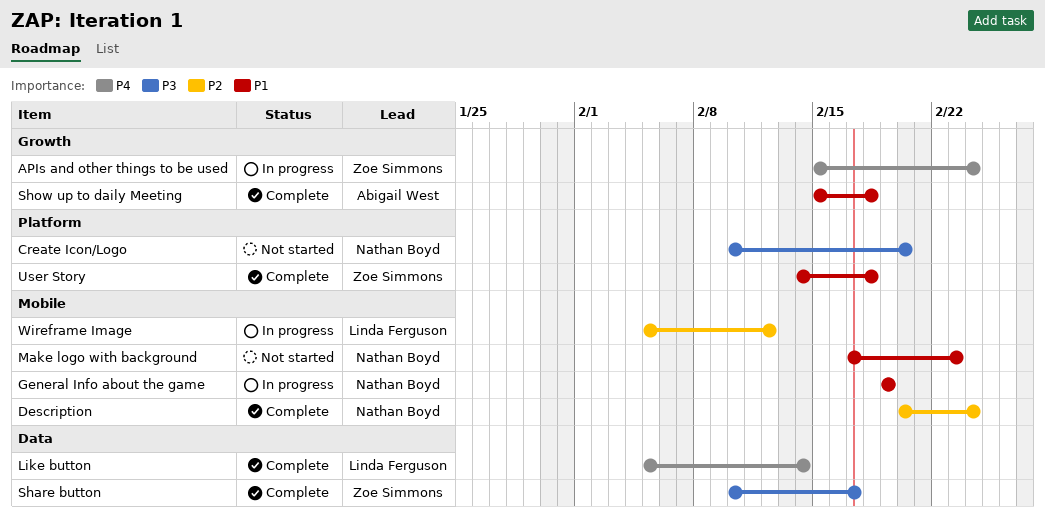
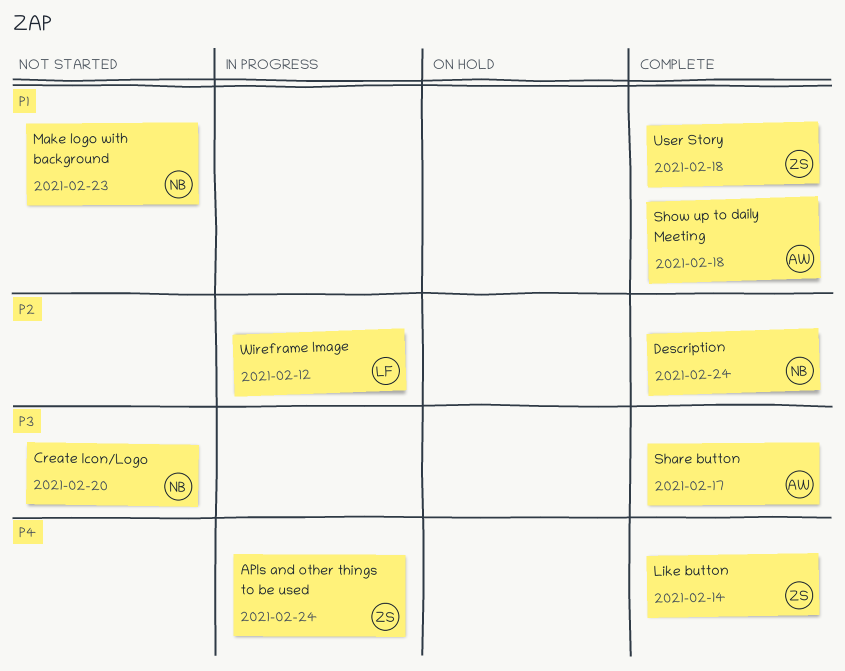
General Info about the game: present -> none
Like button, owner: Linda Ferguson -> Zoe Simmons
Share button, owner: Zoe Simmons -> Abigail West

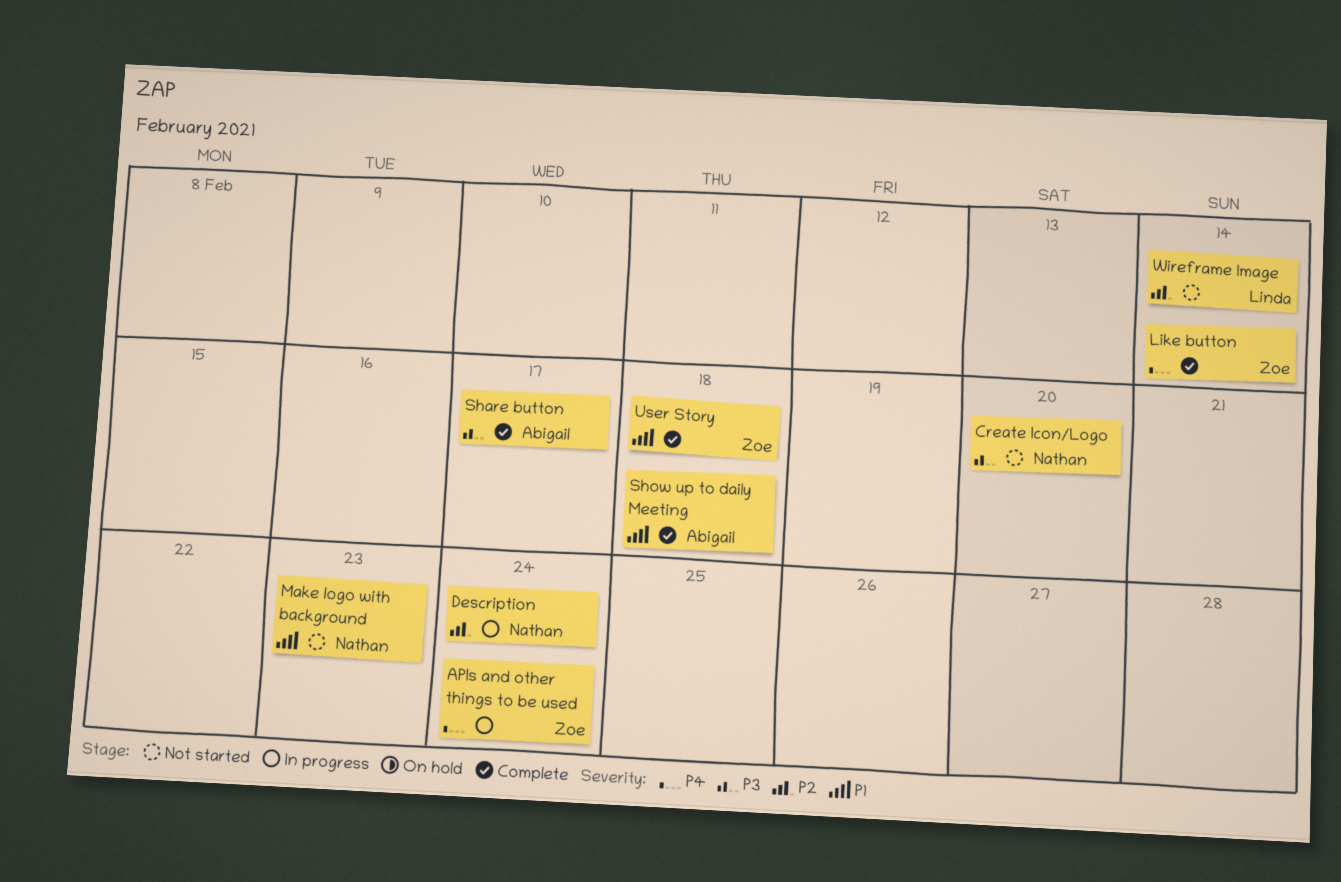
Description, status: Complete -> In progress
Wireframe Image, status: In progress -> Not started
Wireframe Image, due: Feb 12 -> Feb 14

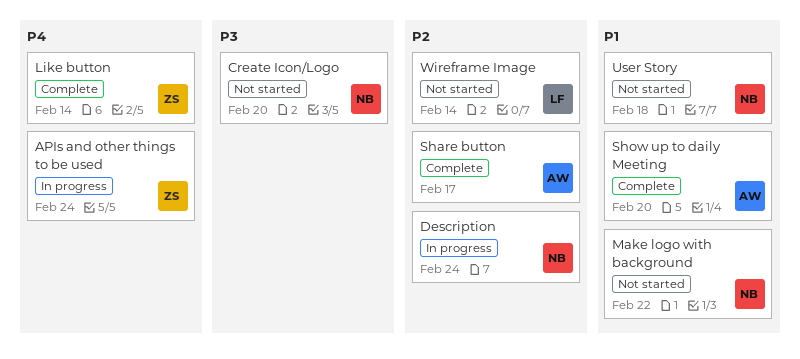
Make logo with background, due: Feb 23 -> Feb 22
Share button, priority: P3 -> P2
Show up to daily Meeting, due: Feb 18 -> Feb 20
User Story, status: Complete -> Not started
User Story, owner: Zoe -> Nathan

